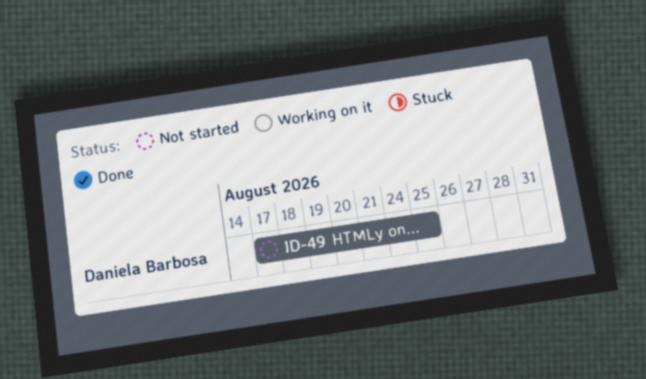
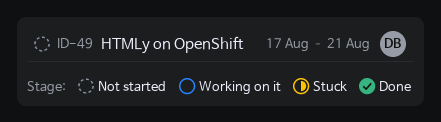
ID-49, due: Aug 25 -> Aug 21

